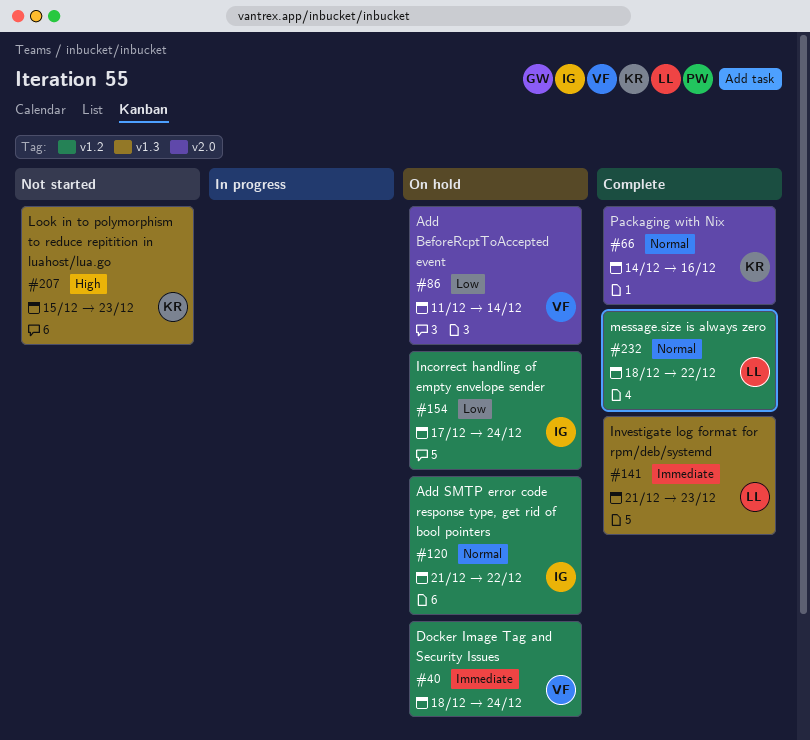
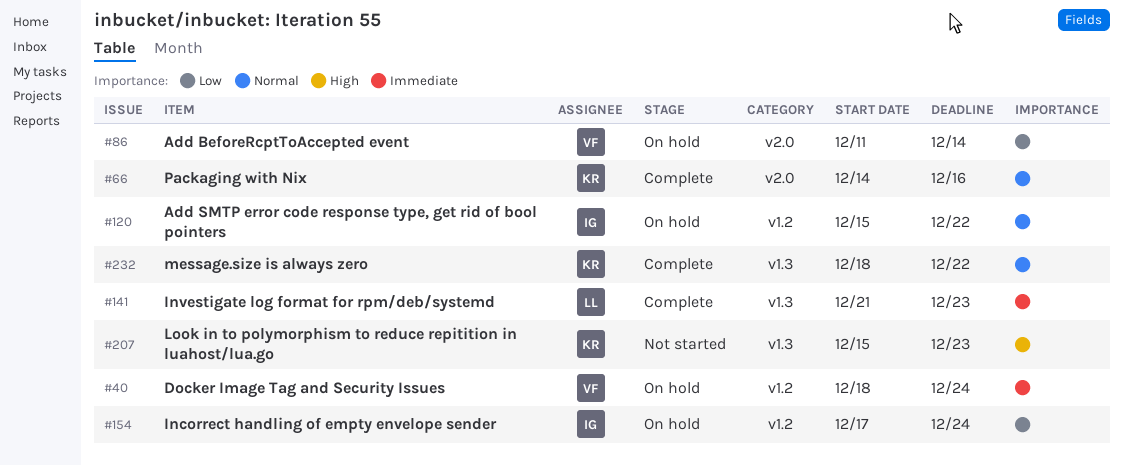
#120, start: Dec 21 -> Dec 15
#232, owner: LL -> KR
#232, label: v1.2 -> v1.3

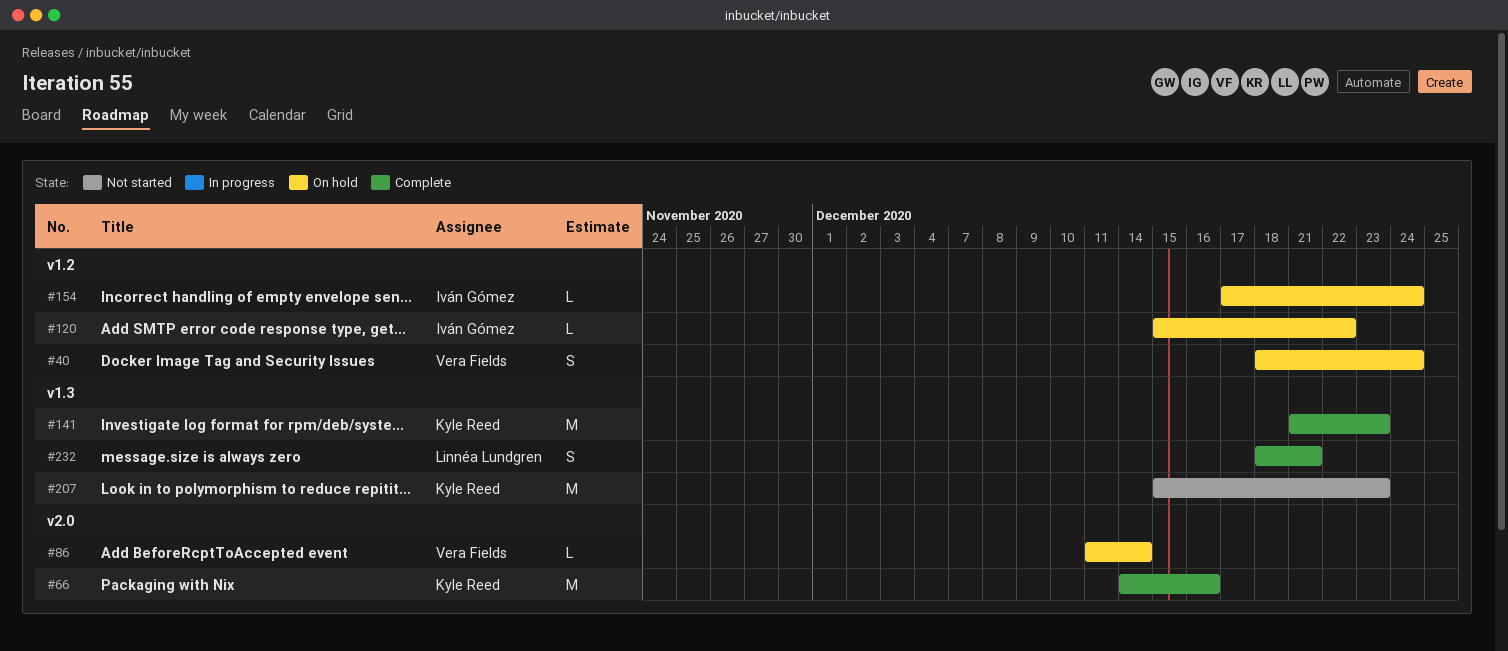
#141, owner: Linnéa Lundgren -> Kyle Reed
#232, owner: Kyle Reed -> Linnéa Lundgren
#232, due: Dec 22 -> Dec 21

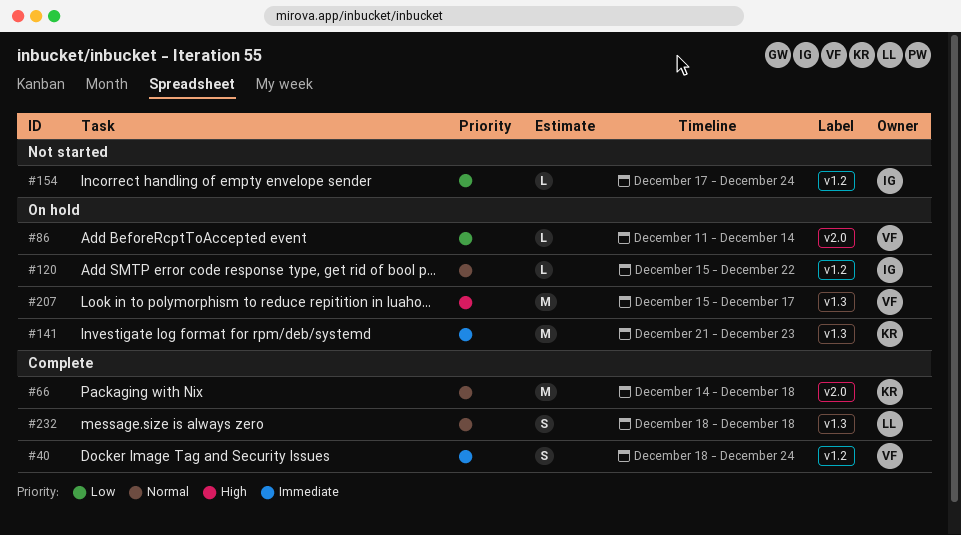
#40, status: On hold -> Complete
#66, due: Dec 16 -> Dec 18
#141, status: Complete -> On hold
#154, status: On hold -> Not started
#207, status: Not started -> On hold
#207, owner: Kyle Reed -> Vera Fields
#207, due: Dec 23 -> Dec 17
#232, due: Dec 21 -> Dec 18

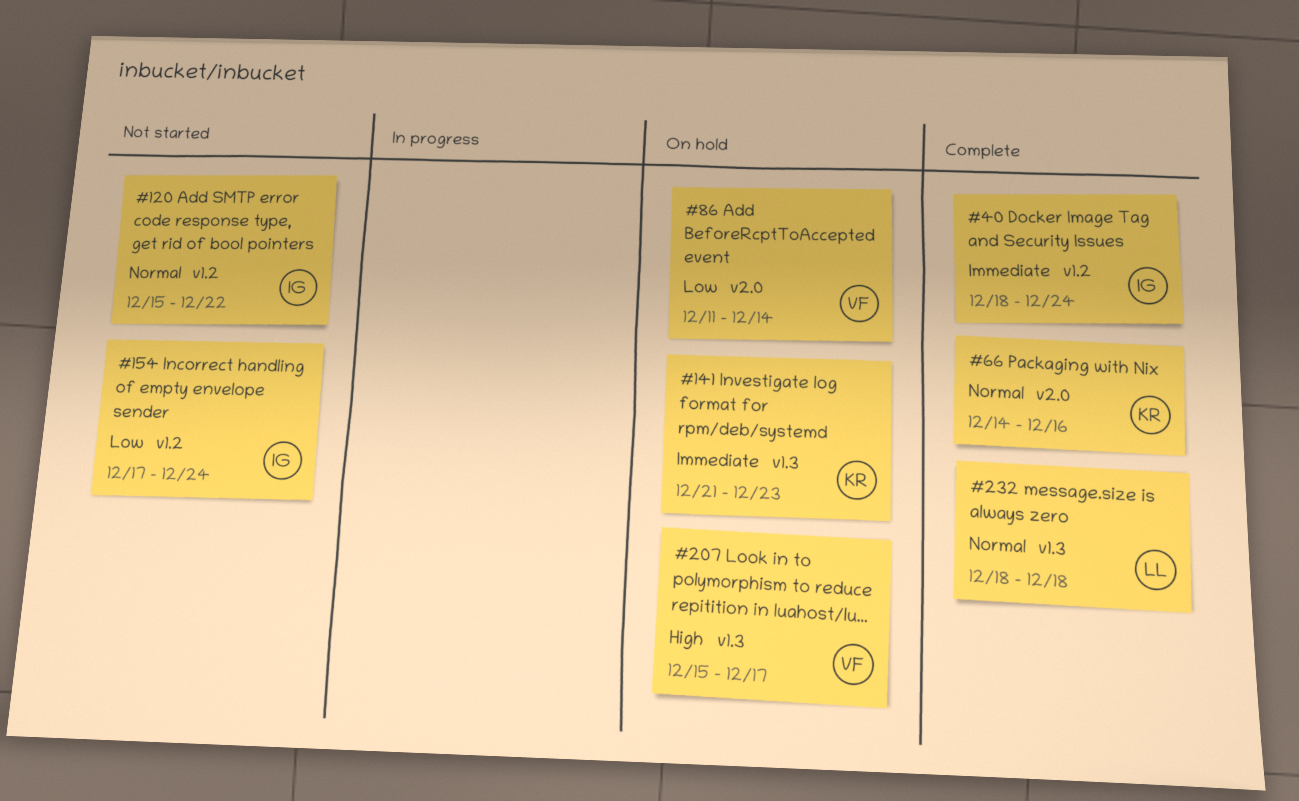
#40, owner: VF -> IG
#66, due: Dec 18 -> Dec 16
#120, status: On hold -> Not started

